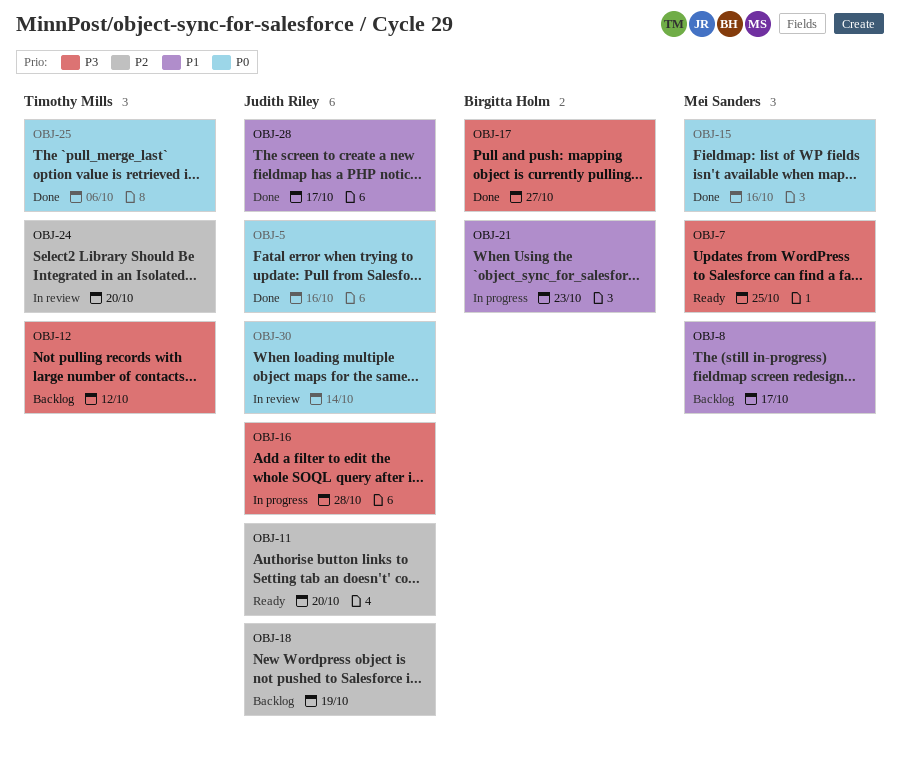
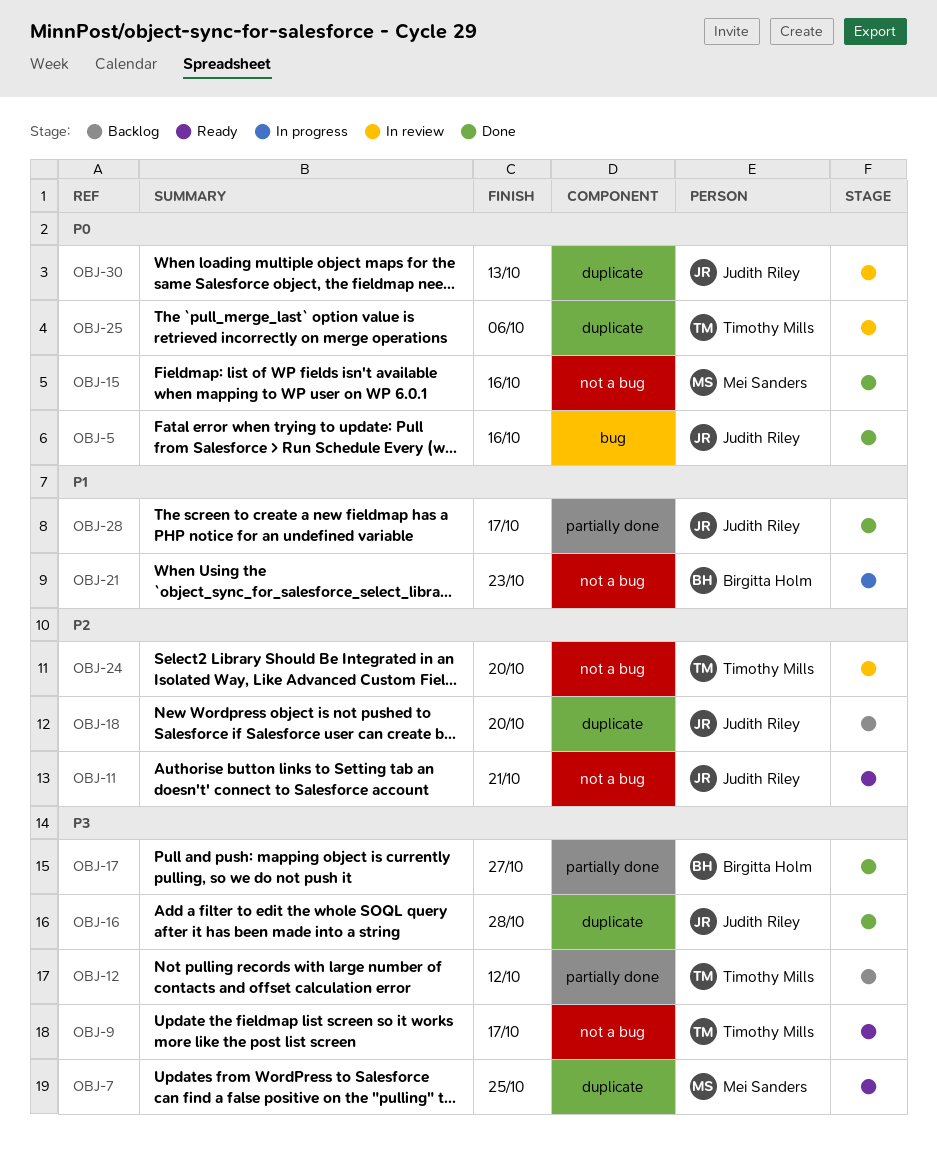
OBJ-8: present -> none
OBJ-9: none -> present
OBJ-11, due: Oct 20 -> Oct 21
OBJ-16, status: In progress -> Done
OBJ-18, due: Oct 19 -> Oct 20
OBJ-25, status: Done -> In review
OBJ-30, due: Oct 14 -> Oct 13

